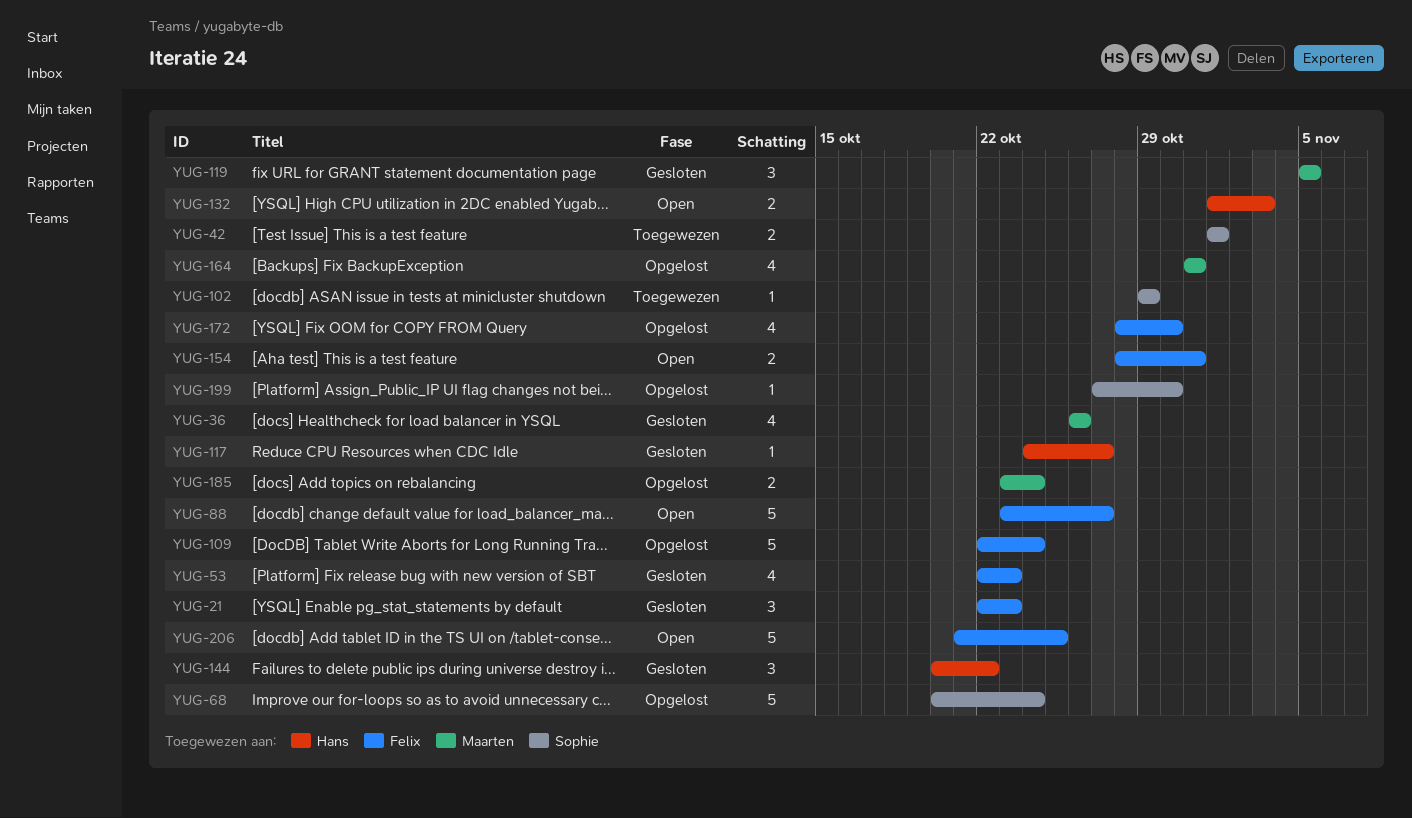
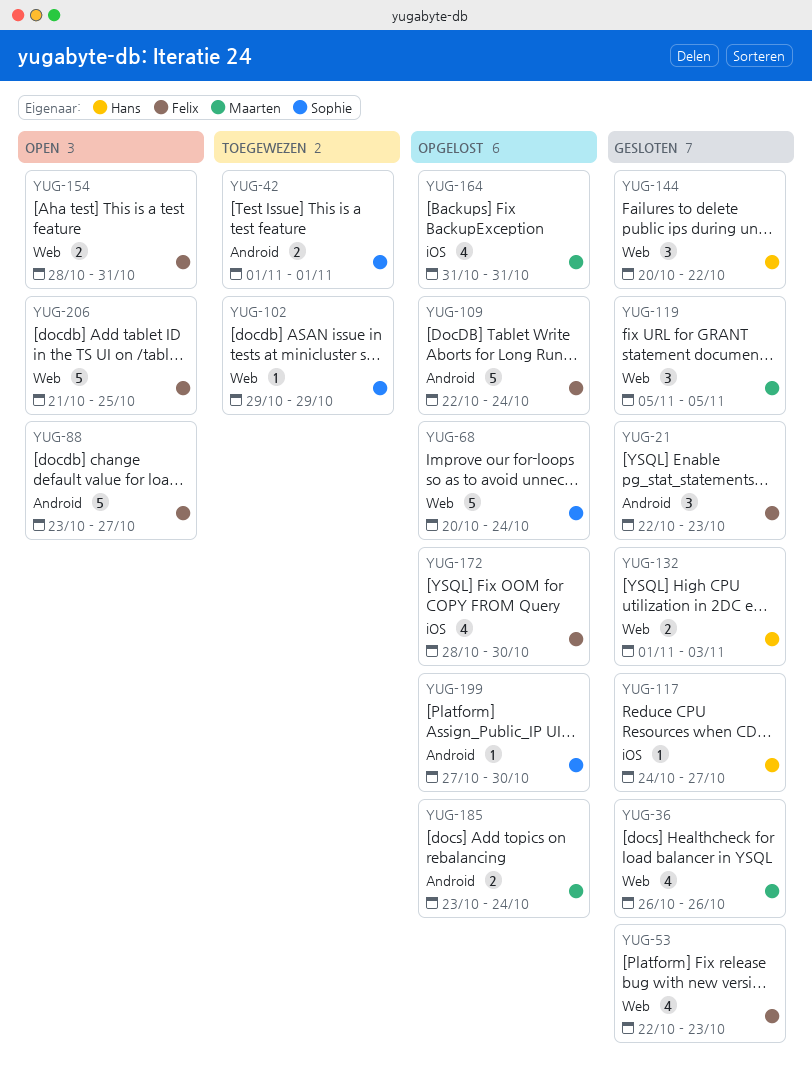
YUG-132, status: Open -> Gesloten

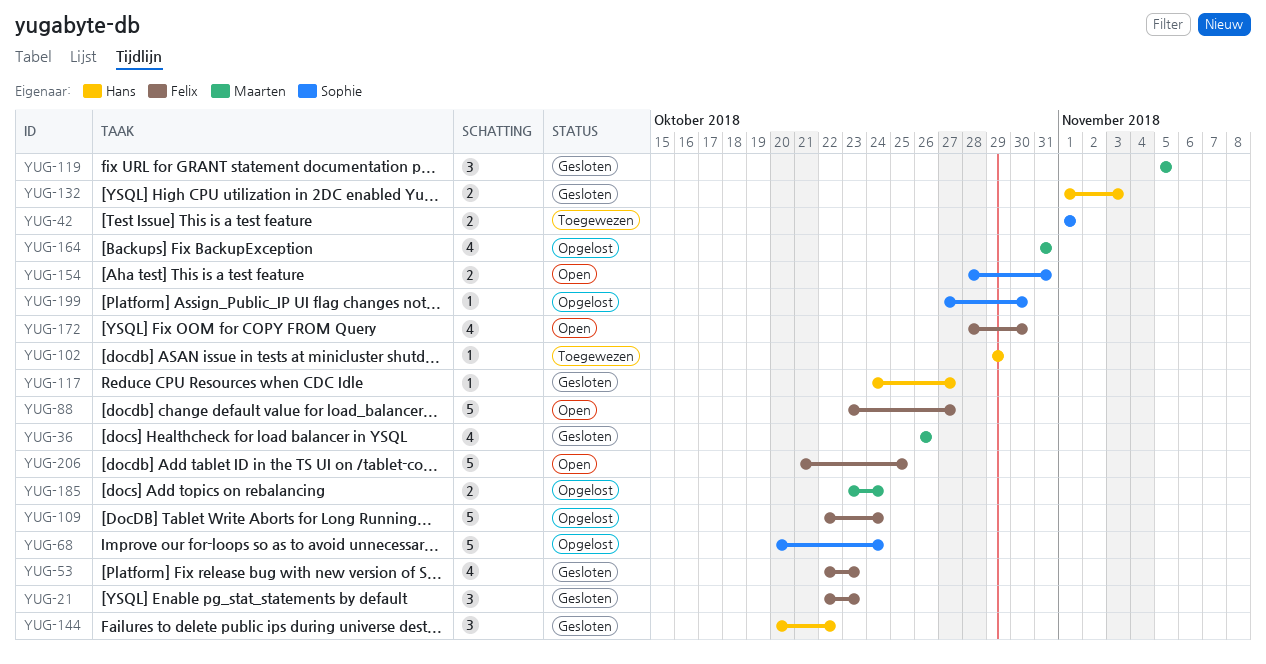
YUG-102, owner: Sophie -> Hans
YUG-154, owner: Felix -> Sophie
YUG-172, status: Opgelost -> Open

